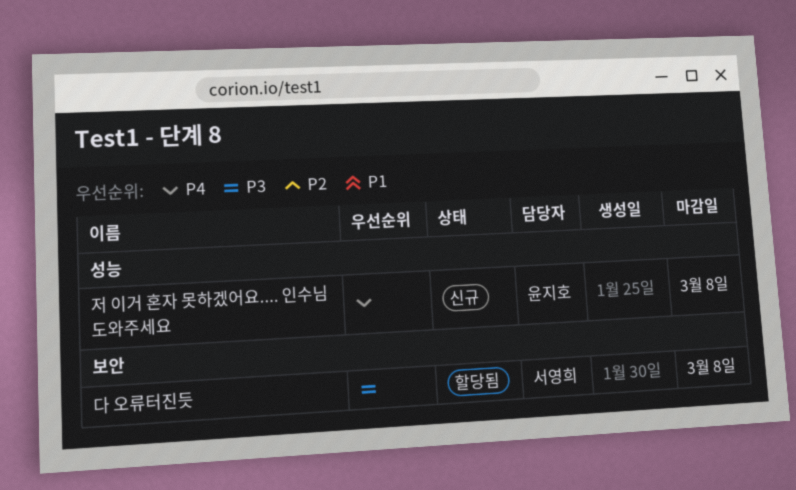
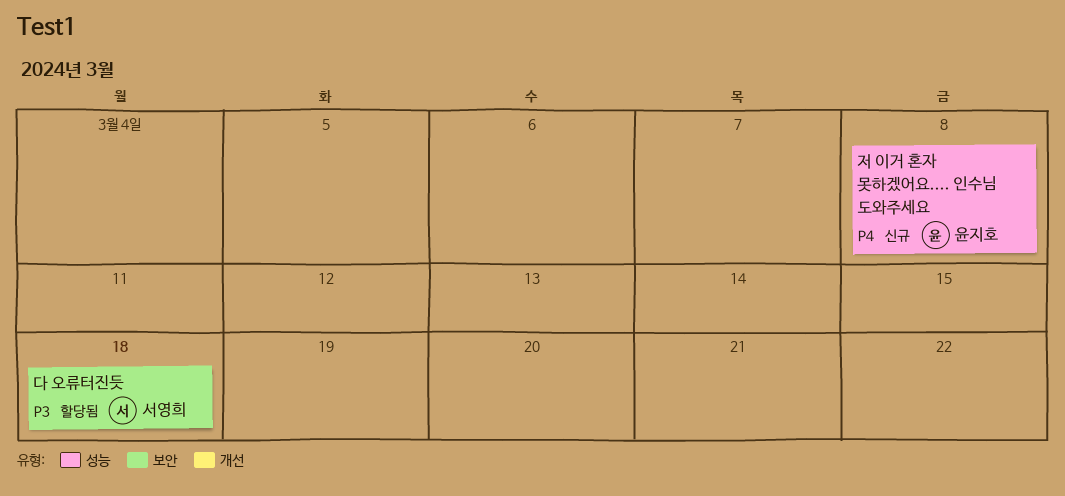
다 오류터진듯, due: Mar 8 -> Mar 18

